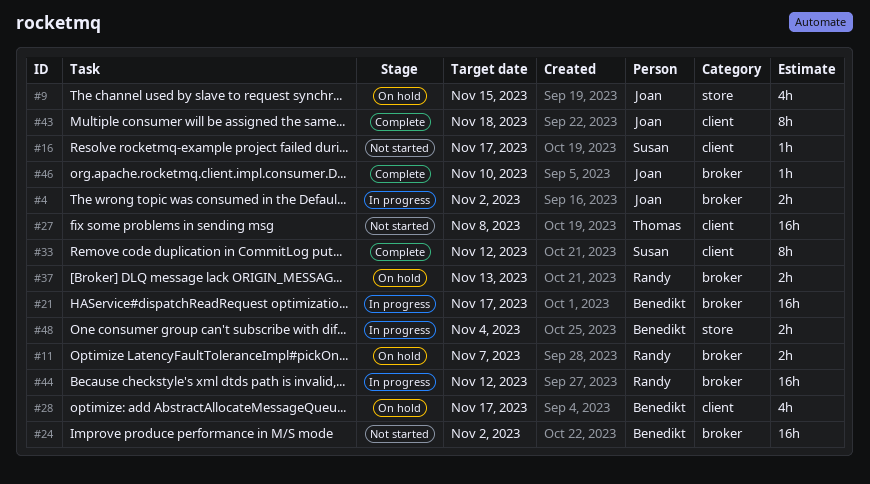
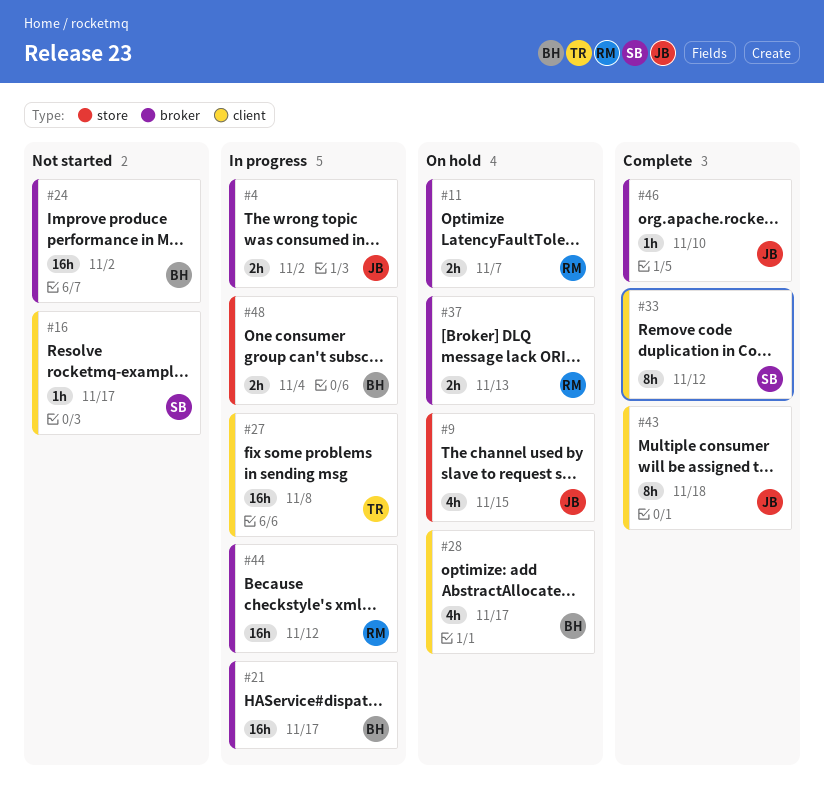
#27, status: Not started -> In progress

